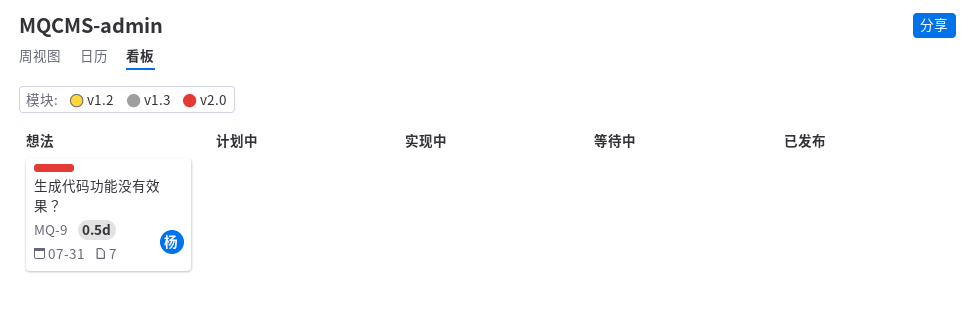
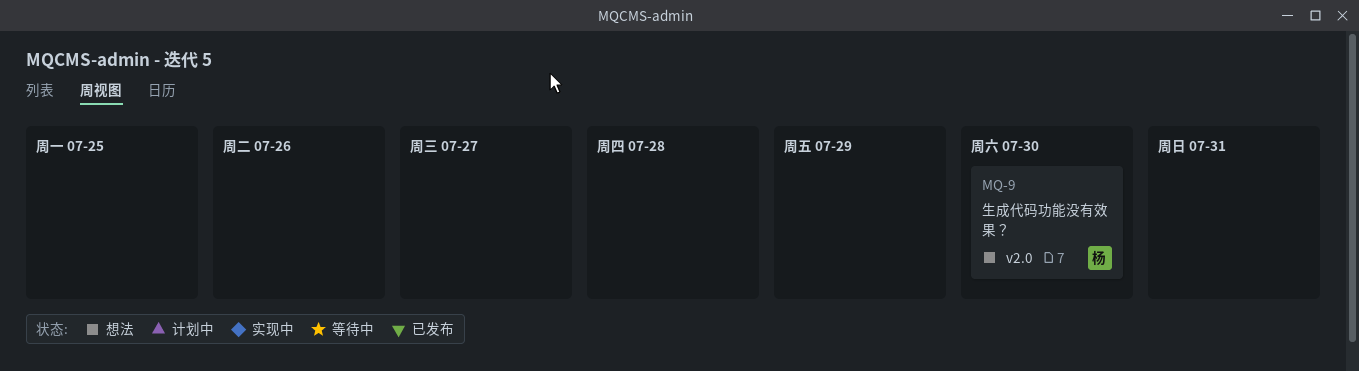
MQ-9, due: Jul 31 -> Jul 30

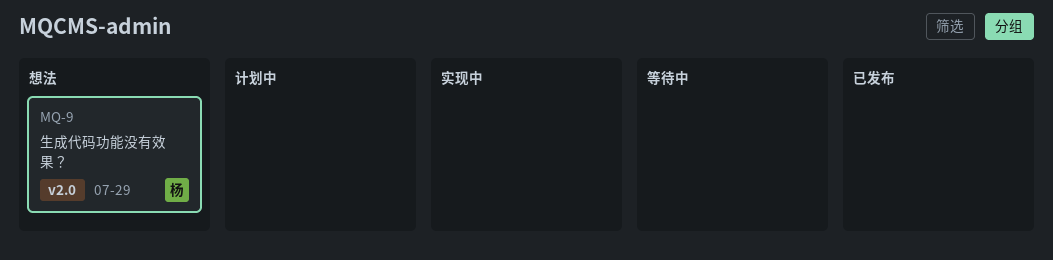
MQ-9, due: Jul 30 -> Jul 29

